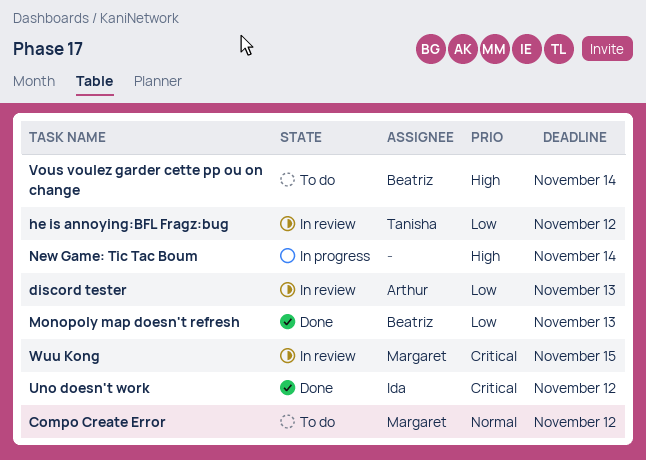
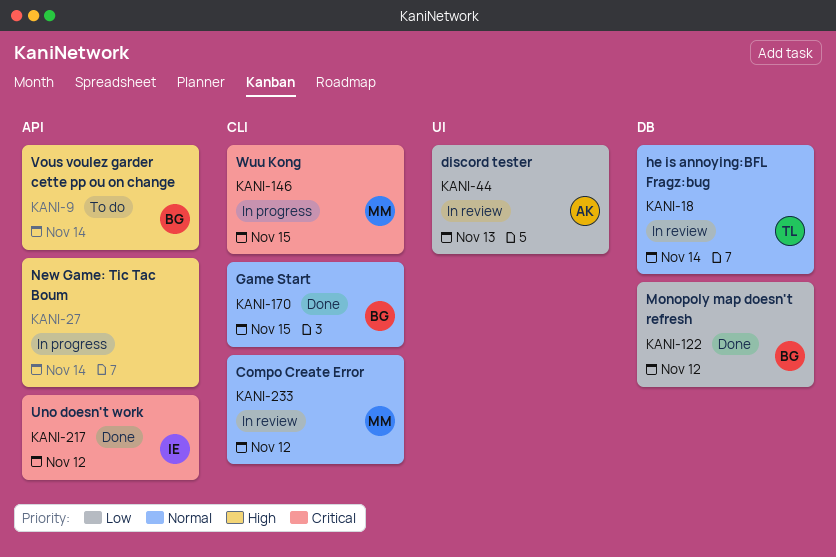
Compo Create Error, status: To do -> In review
Game Start: none -> present
he is annoying:BFL Fragz:bug, priority: Low -> Normal
he is annoying:BFL Fragz:bug, due: Nov 12 -> Nov 14
Monopoly map doesn't refresh, due: Nov 13 -> Nov 12
Wuu Kong, status: In review -> In progress

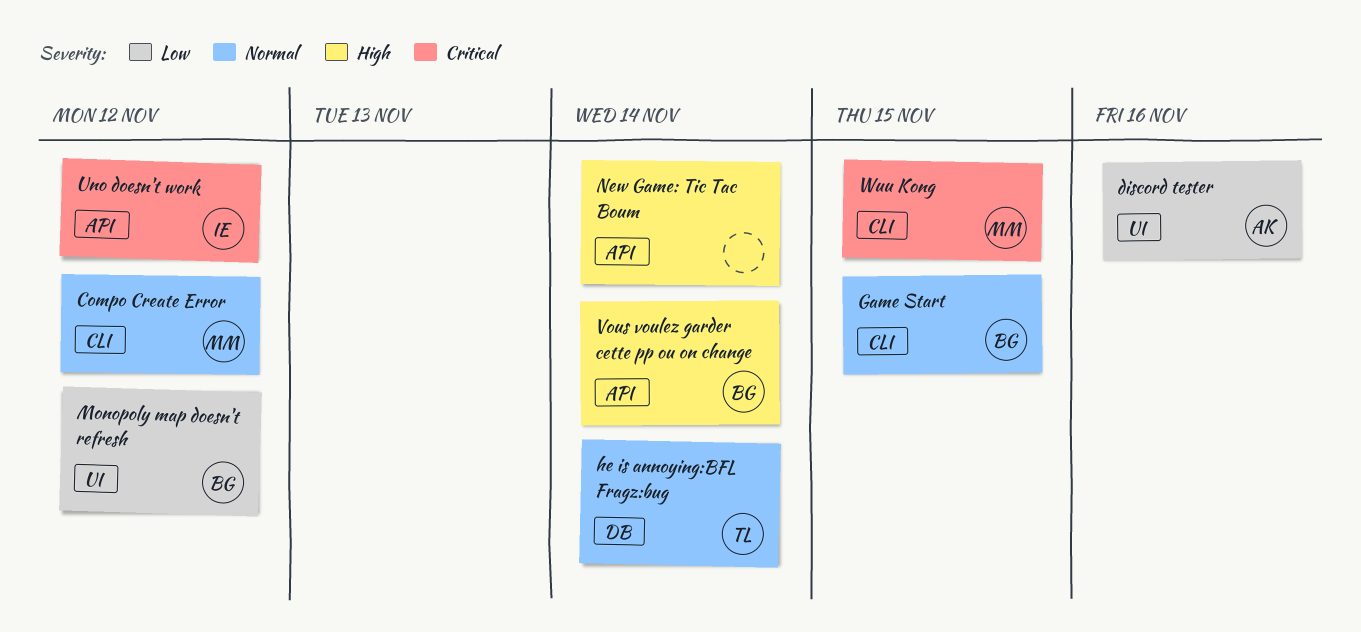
discord tester, due: Nov 13 -> Nov 16
Monopoly map doesn't refresh, label: DB -> UI

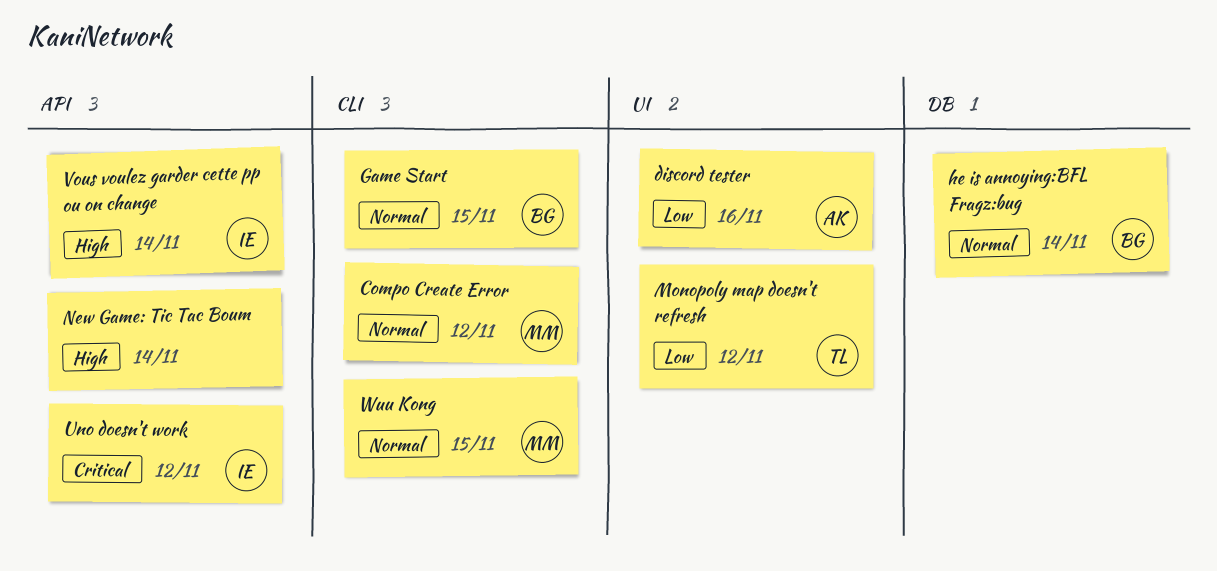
he is annoying:BFL Fragz:bug, owner: TL -> BG
Monopoly map doesn't refresh, owner: BG -> TL
Vous voulez garder cette pp ou on change, owner: BG -> IE
Wuu Kong, priority: Critical -> Normal

